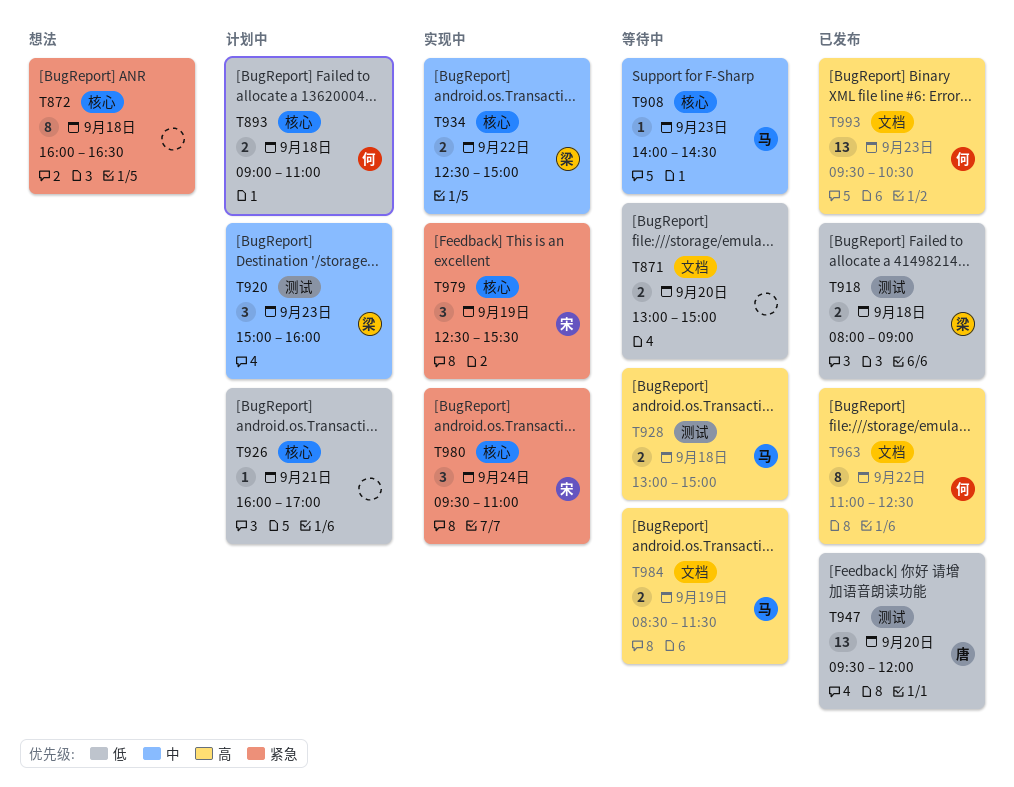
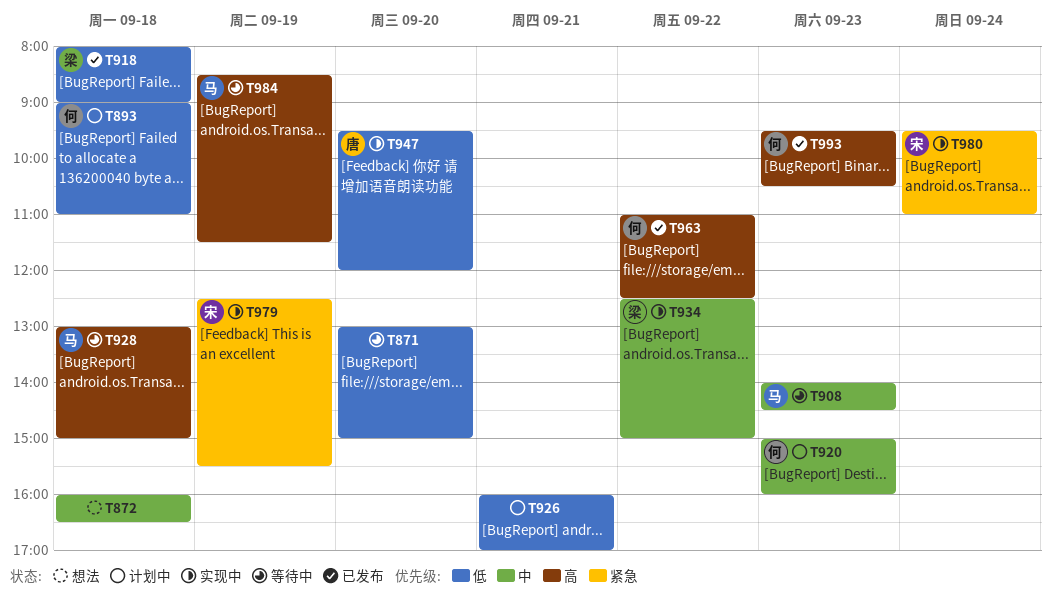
T872, priority: 紧急 -> 中
T920, owner: 梁 -> 何
T947, status: 已发布 -> 实现中

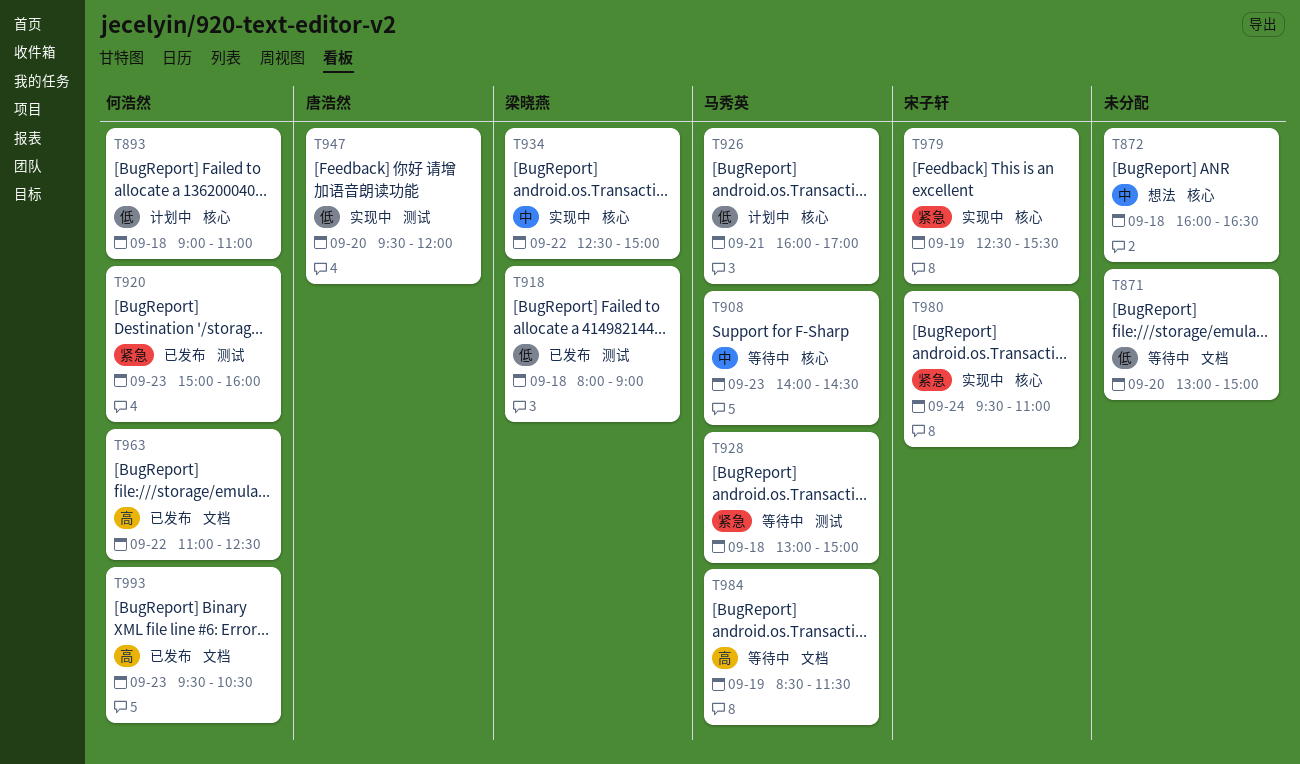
T920, status: 计划中 -> 已发布
T920, priority: 中 -> 紧急
T926, owner: none -> 马秀英
T928, priority: 高 -> 紧急

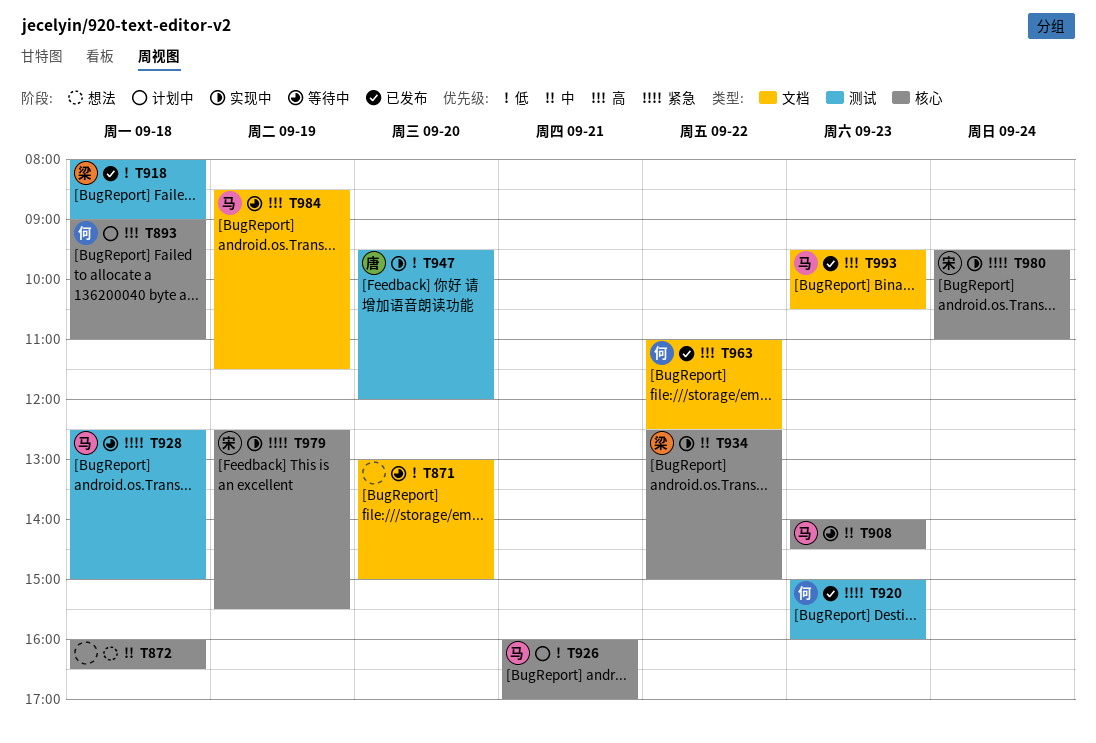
T893, priority: 低 -> 高
T928, begins: 13:00 -> 12:30
T993, owner: 何浩然 -> 马秀英

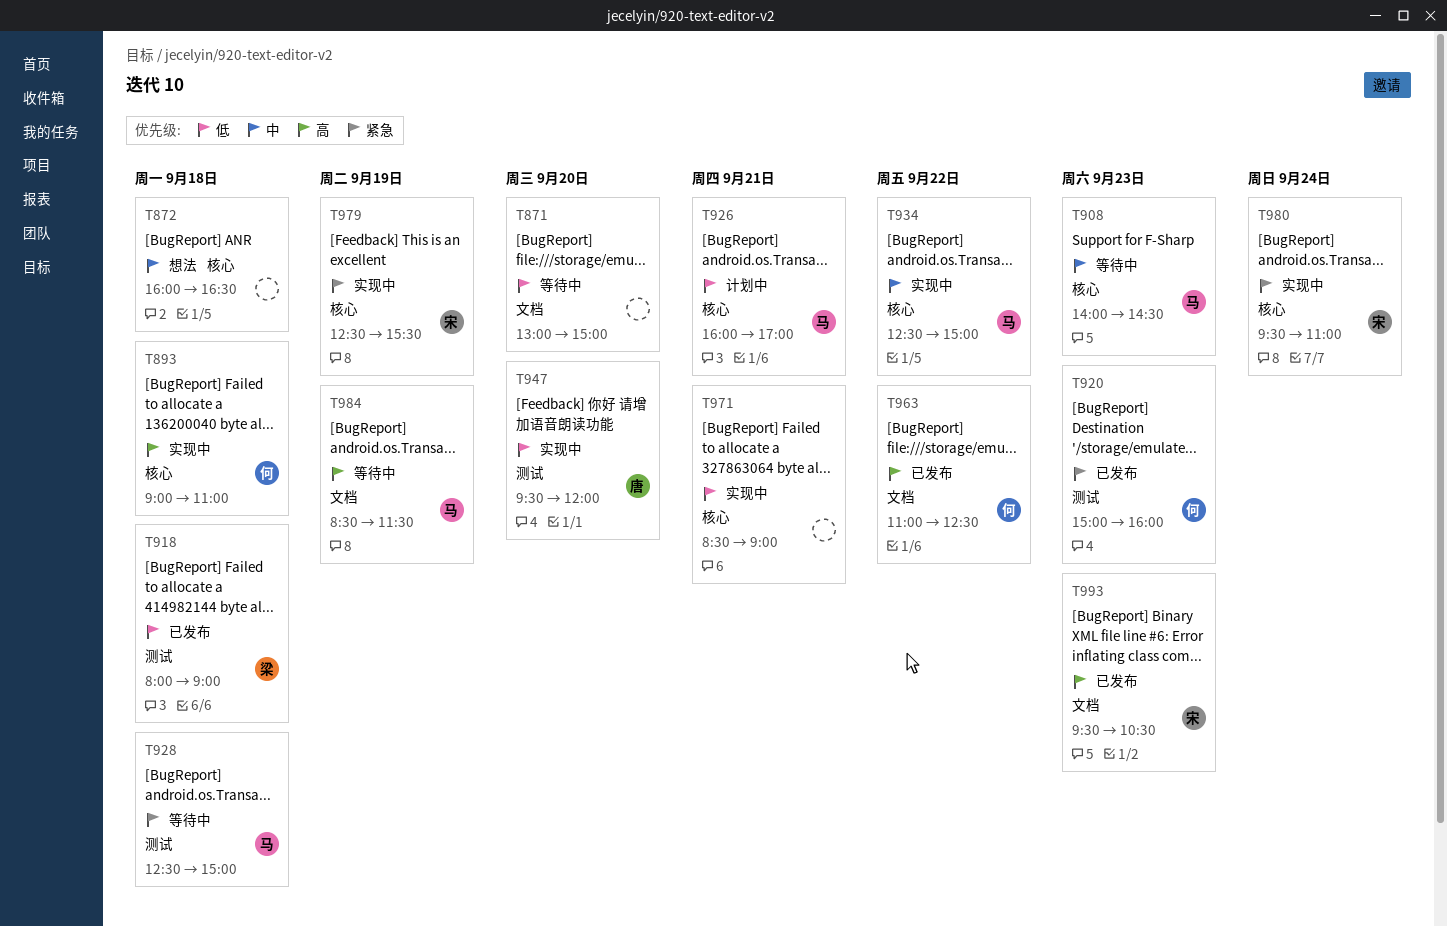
T893, status: 计划中 -> 实现中
T934, owner: 梁 -> 马
T971: none -> present
T993, owner: 马 -> 宋

